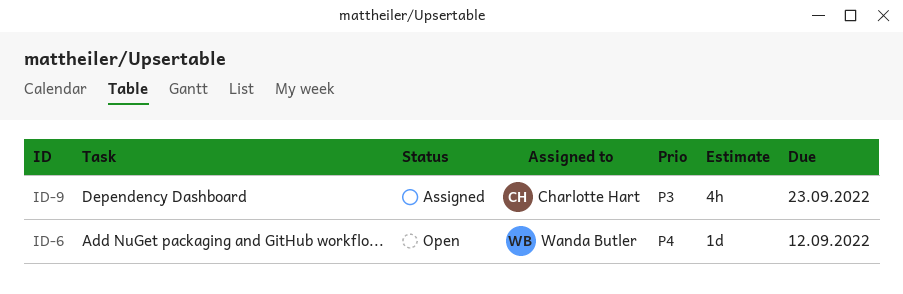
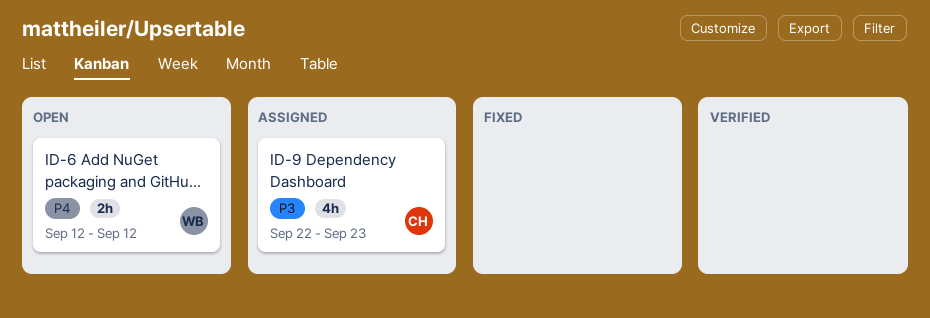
ID-6, estimate: 1d -> 2h

